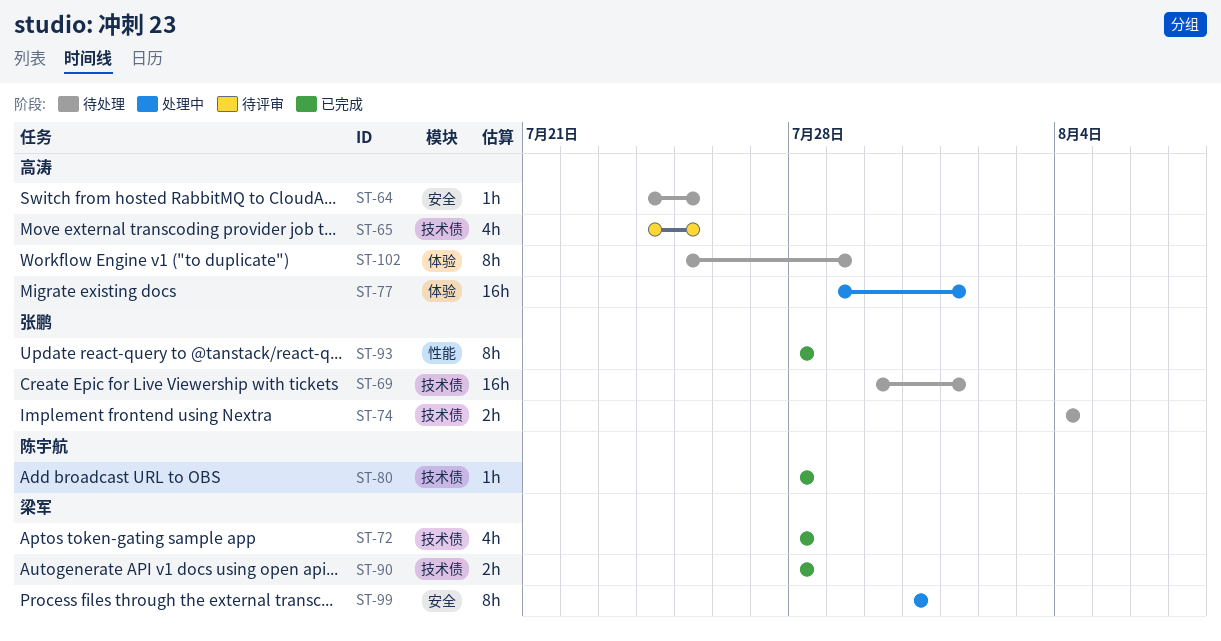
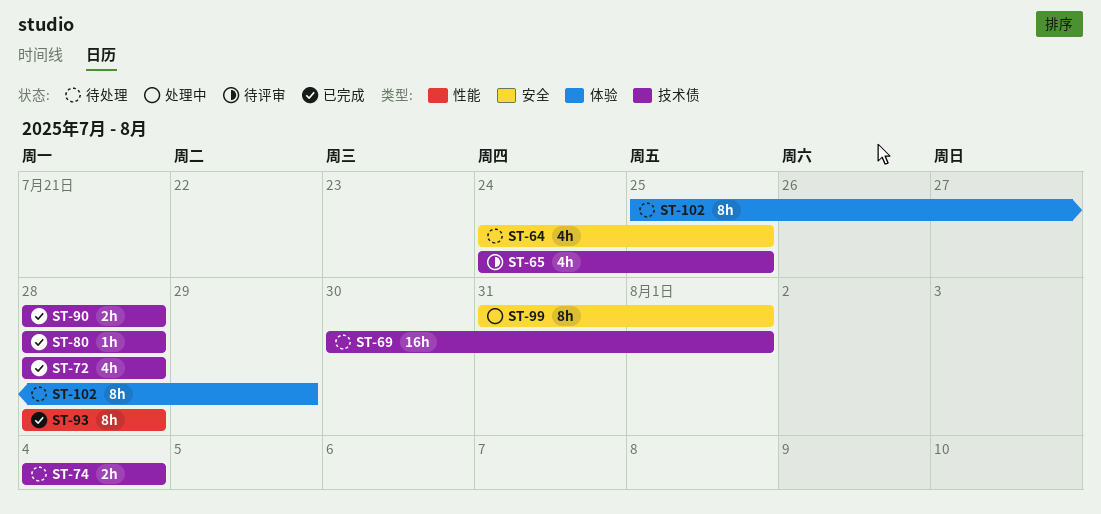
ST-64, estimate: 1h -> 4h
ST-77: present -> none
ST-99, due: Jul 31 -> Aug 1

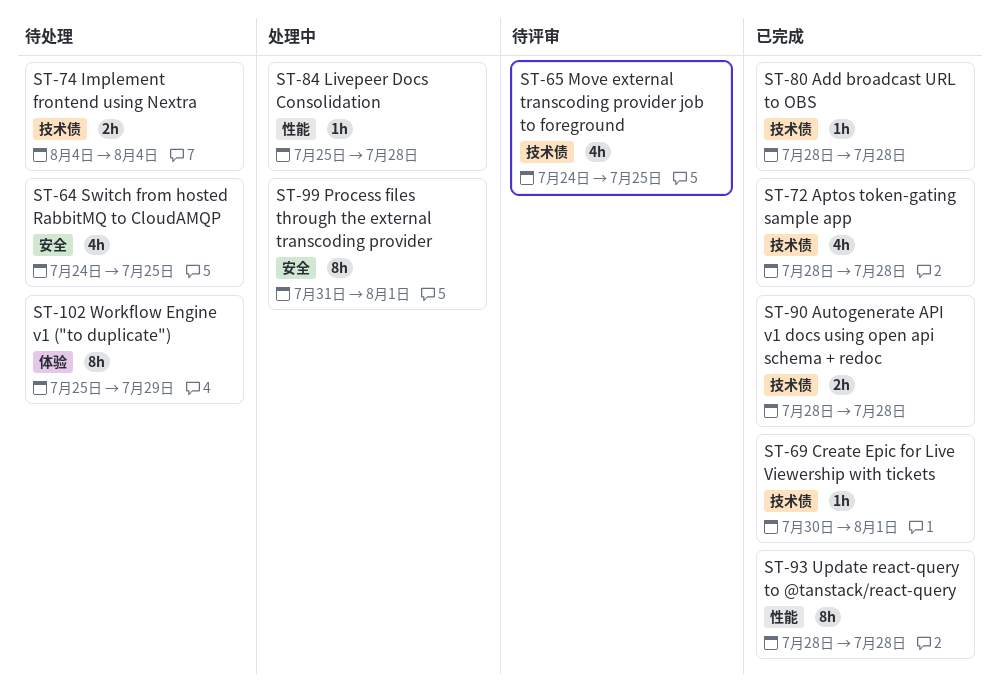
ST-69, status: 待处理 -> 已完成
ST-69, estimate: 16h -> 1h
ST-84: none -> present

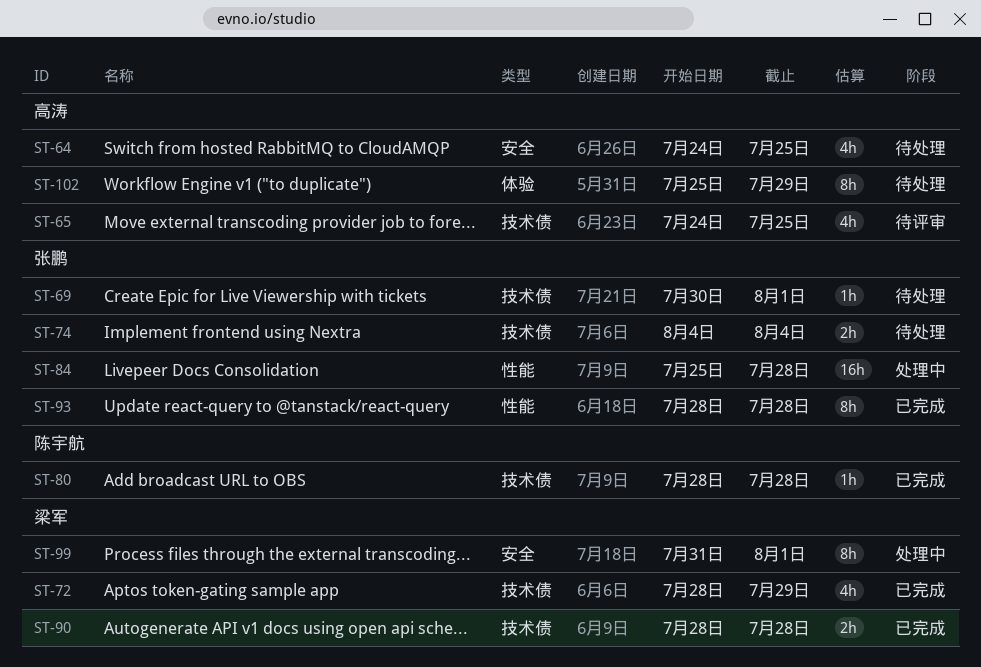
ST-69, status: 已完成 -> 待处理
ST-72, due: Jul 28 -> Jul 29
ST-84, estimate: 1h -> 16h

